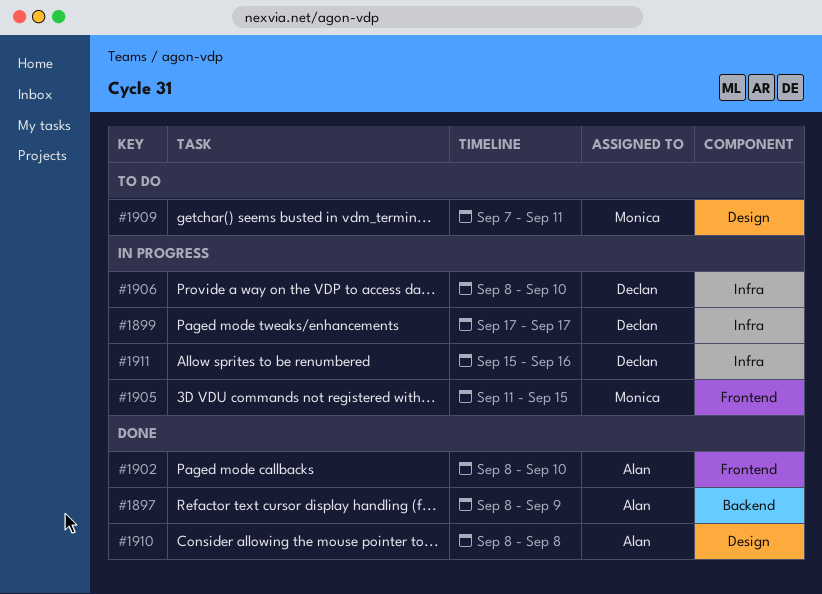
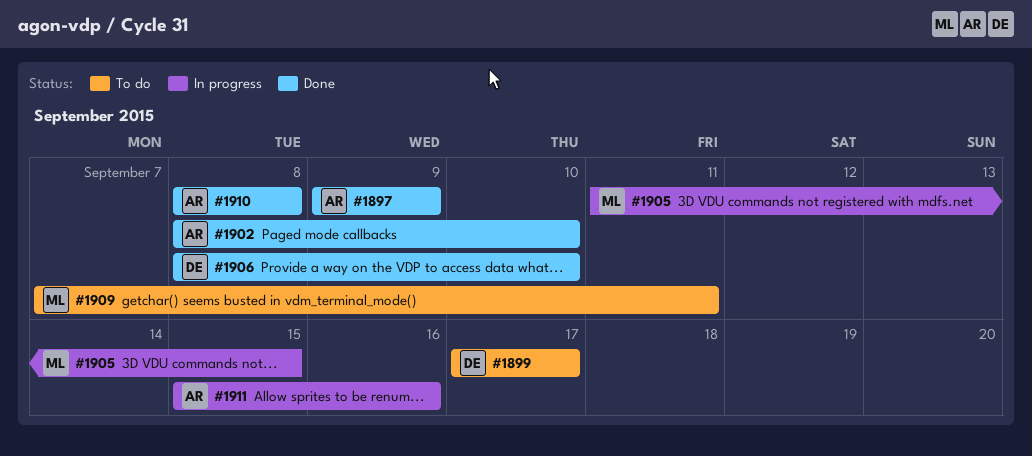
#1897, start: Sep 8 -> Sep 9
#1899, status: In progress -> To do
#1906, status: In progress -> Done
#1911, owner: Declan -> Alan

